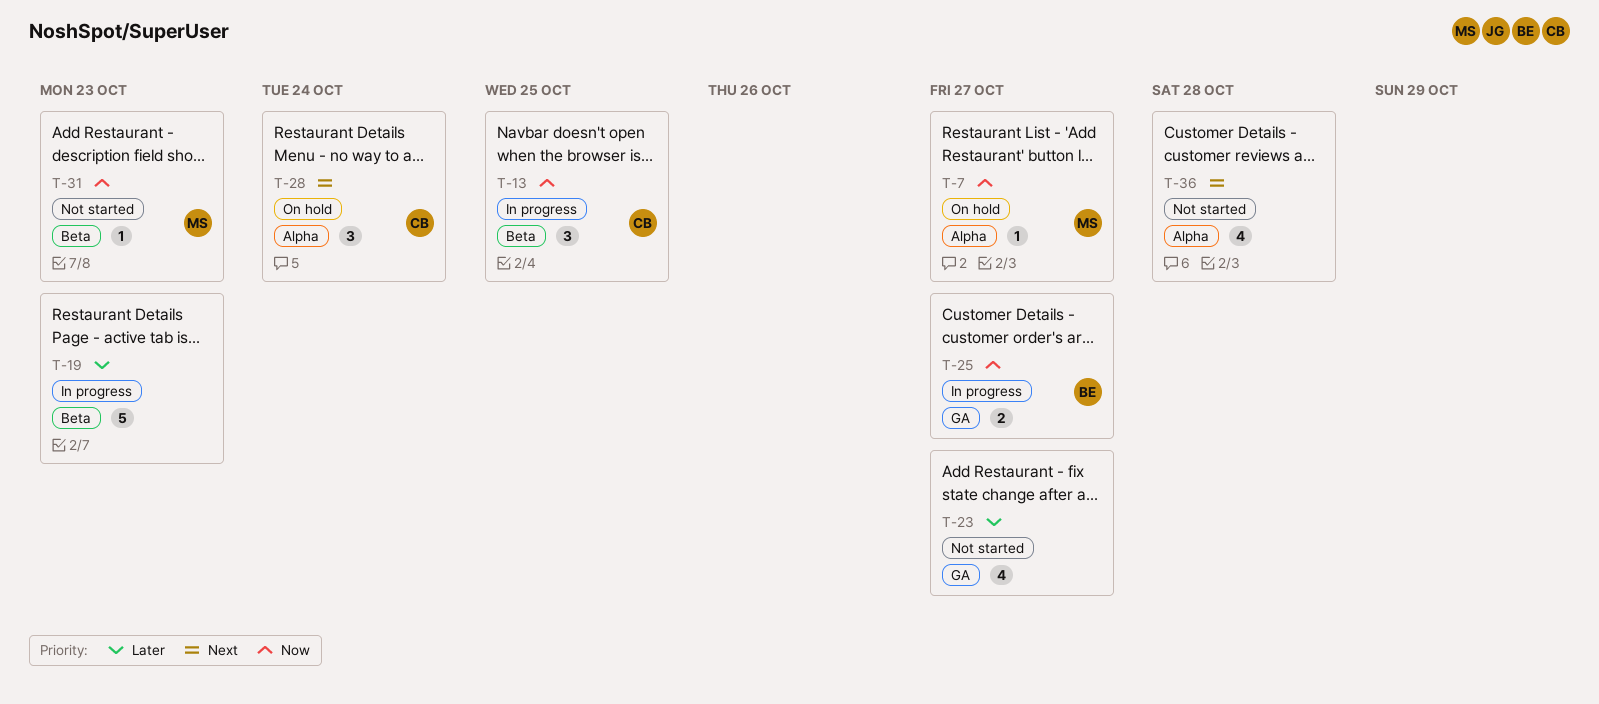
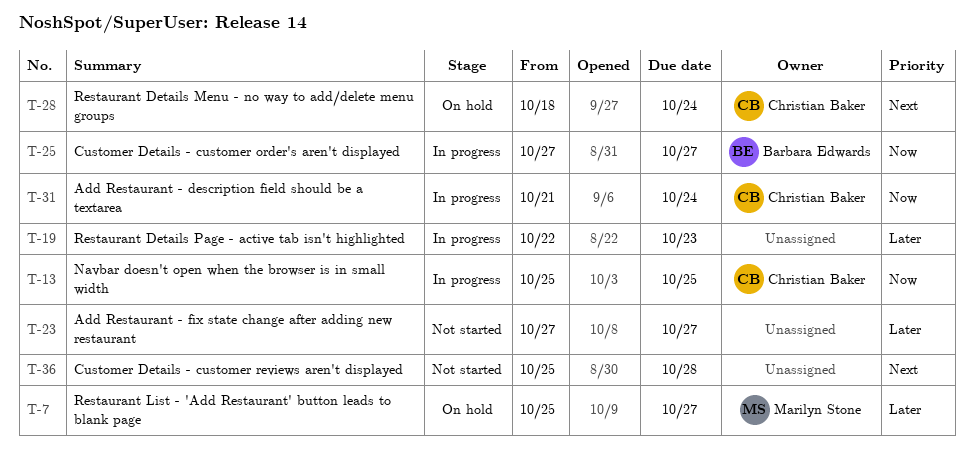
T-7, priority: Now -> Later
T-31, status: Not started -> In progress
T-31, owner: Marilyn Stone -> Christian Baker
T-31, due: Oct 23 -> Oct 24

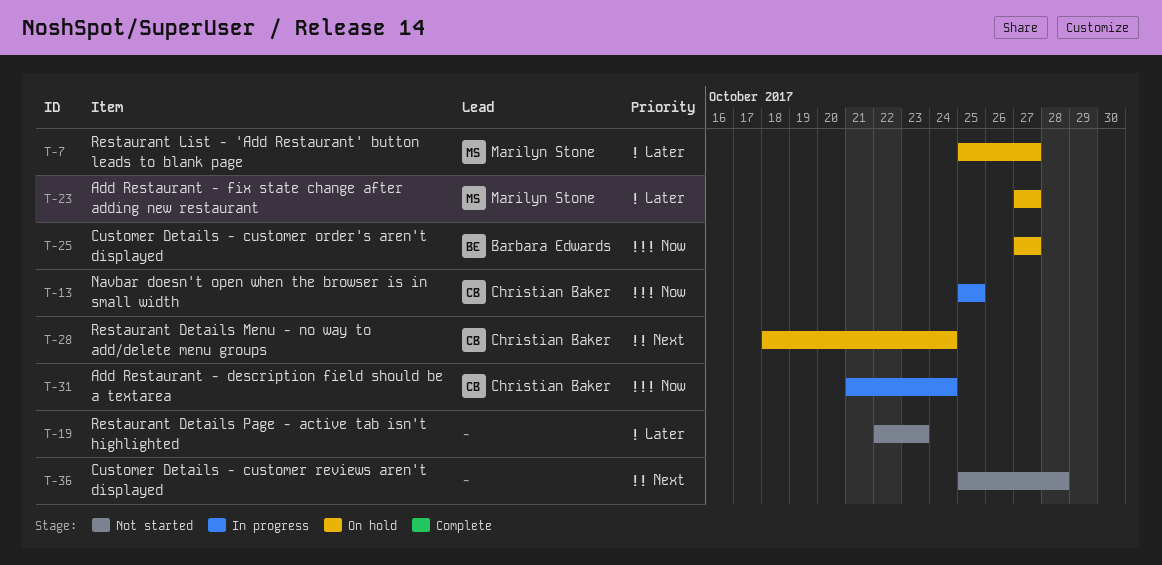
T-19, status: In progress -> Not started
T-23, status: Not started -> On hold
T-23, owner: none -> Marilyn Stone
T-25, status: In progress -> On hold

